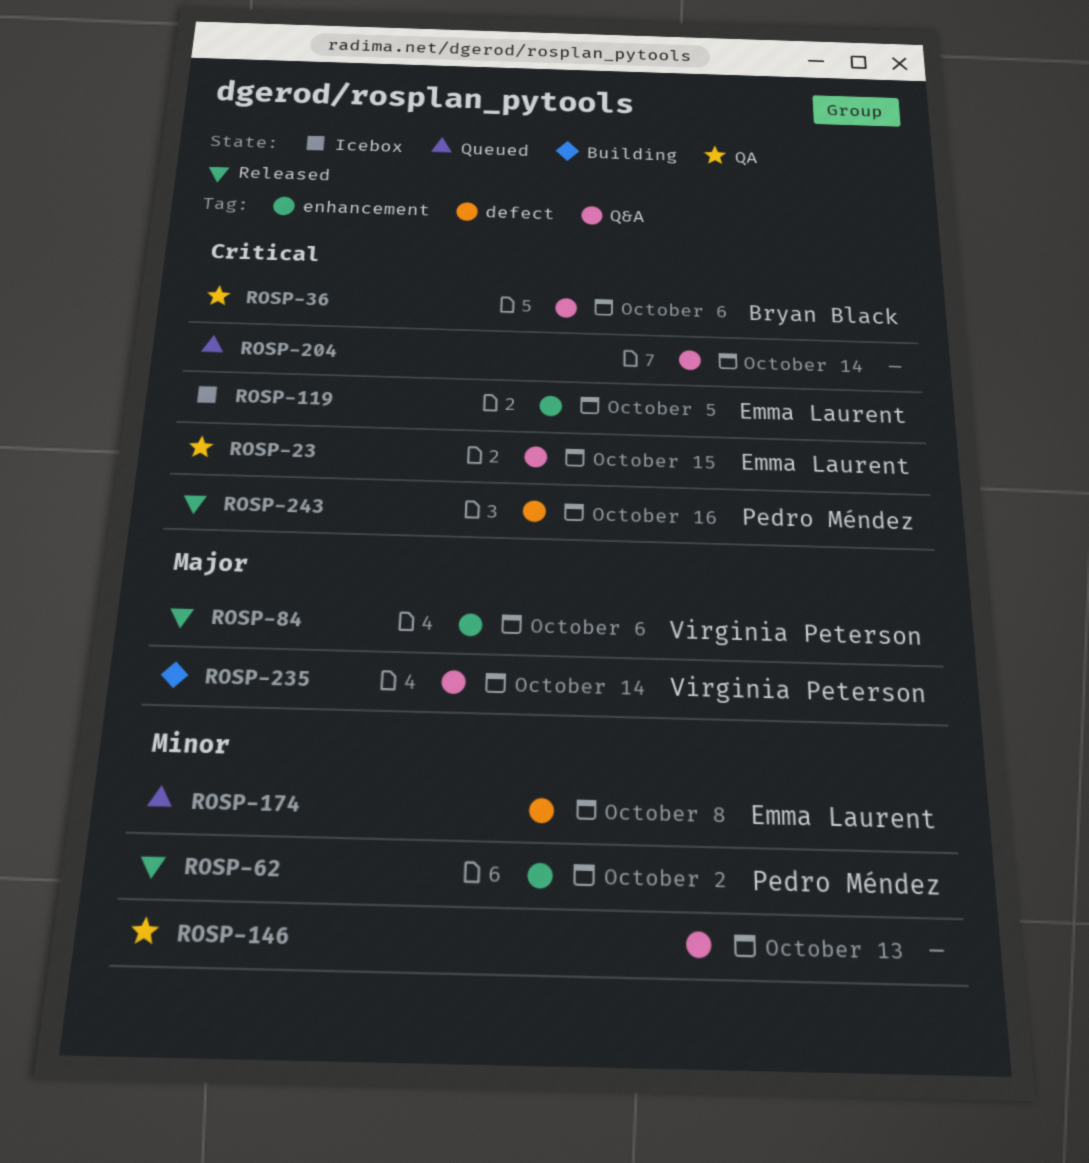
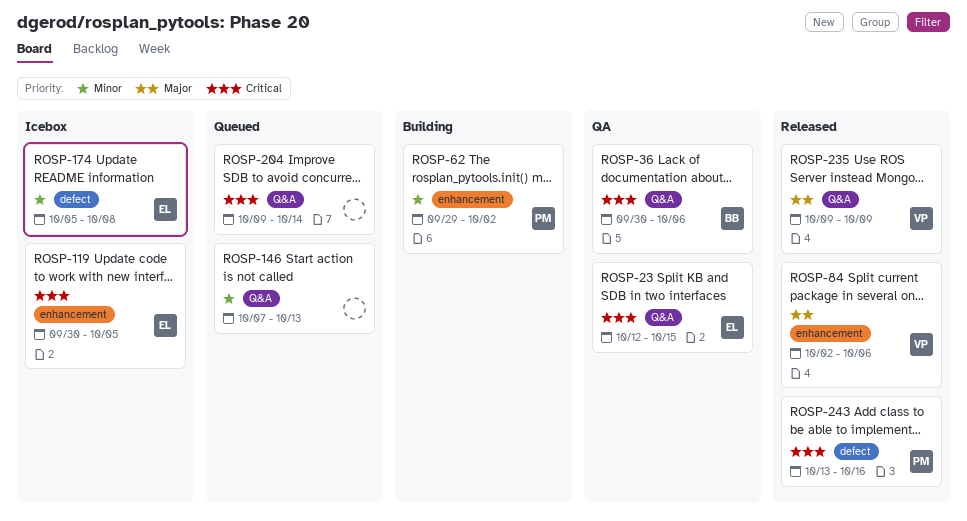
ROSP-62, status: Released -> Building
ROSP-146, status: QA -> Queued
ROSP-174, status: Queued -> Icebox
ROSP-235, status: Building -> Released
ROSP-235, due: Oct 14 -> Oct 9

